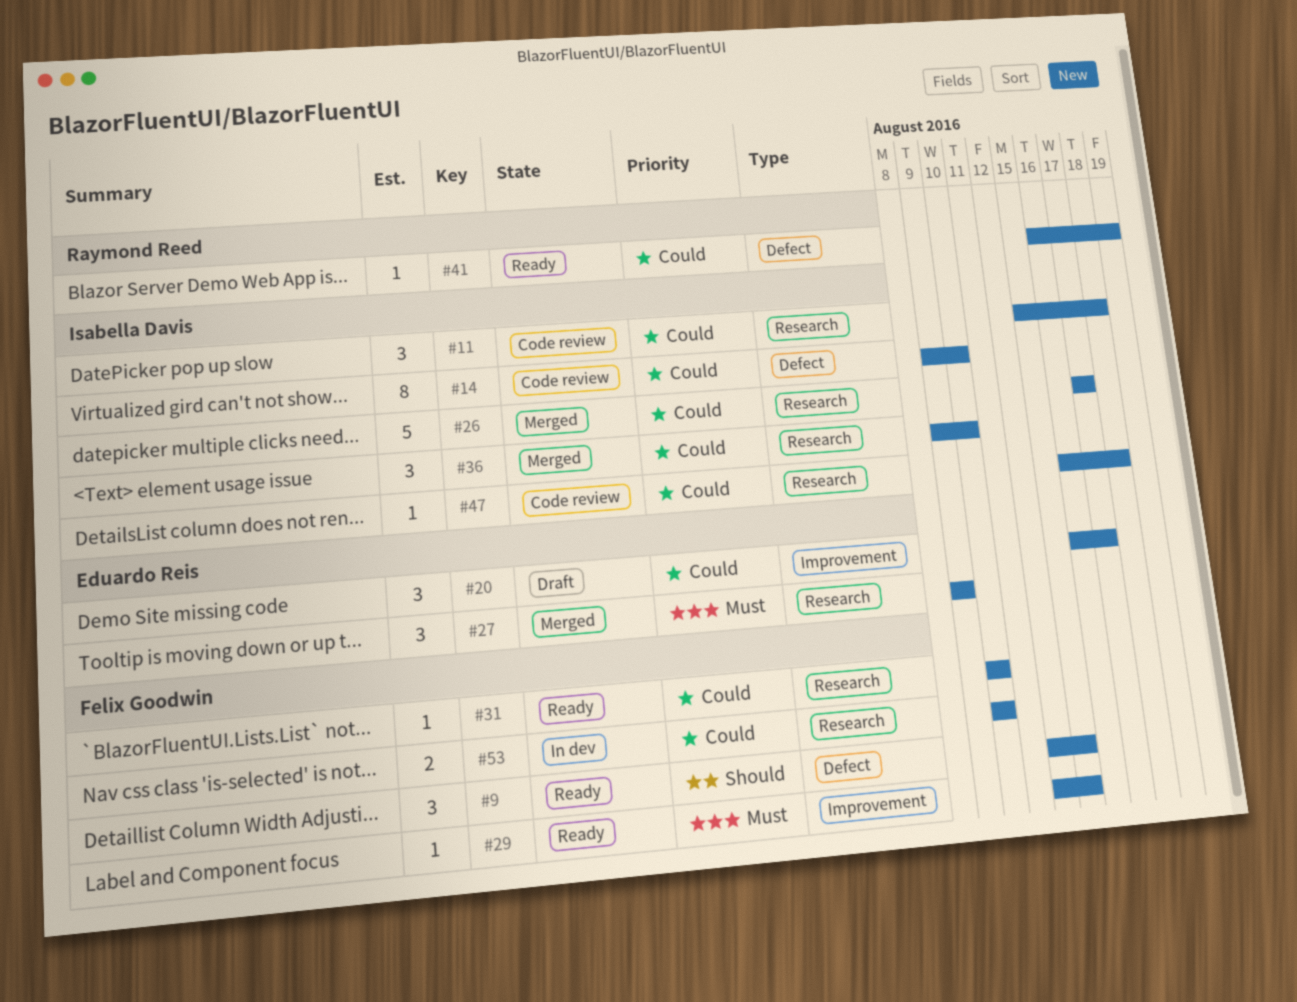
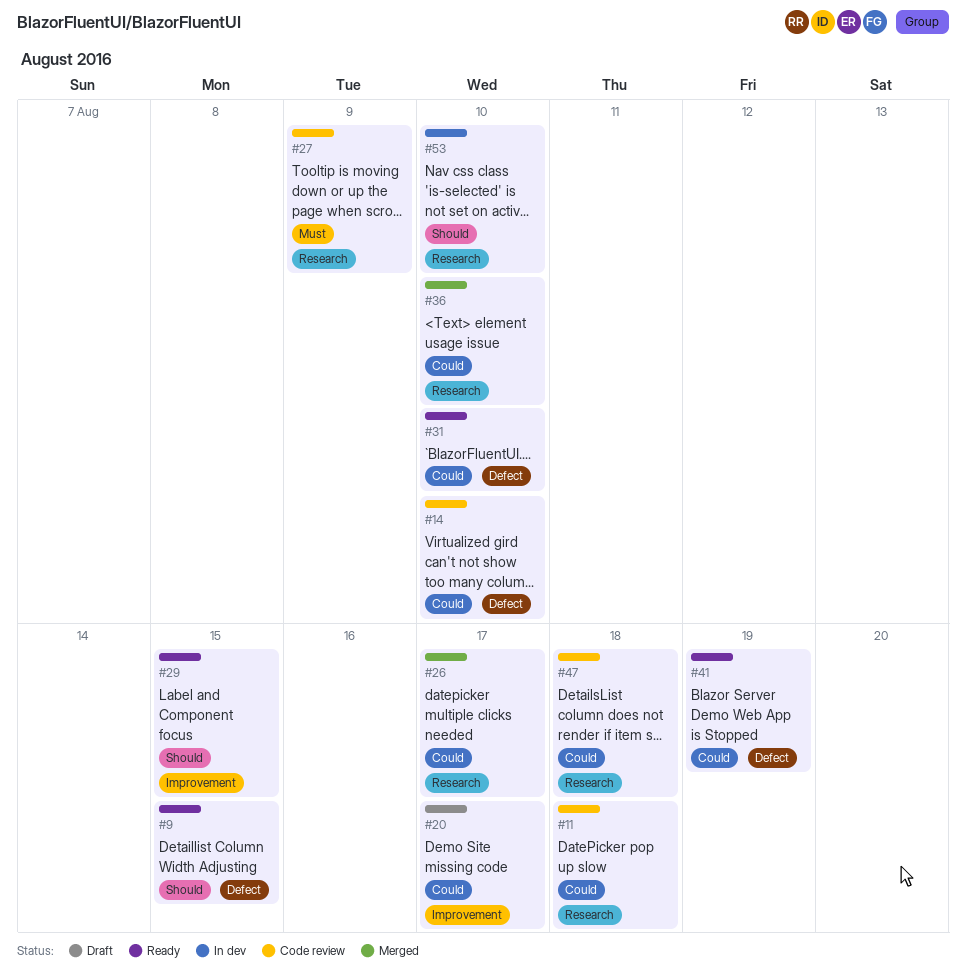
#27, status: Merged -> Code review
#29, priority: Must -> Should
#31, label: Research -> Defect
#53, priority: Could -> Should

